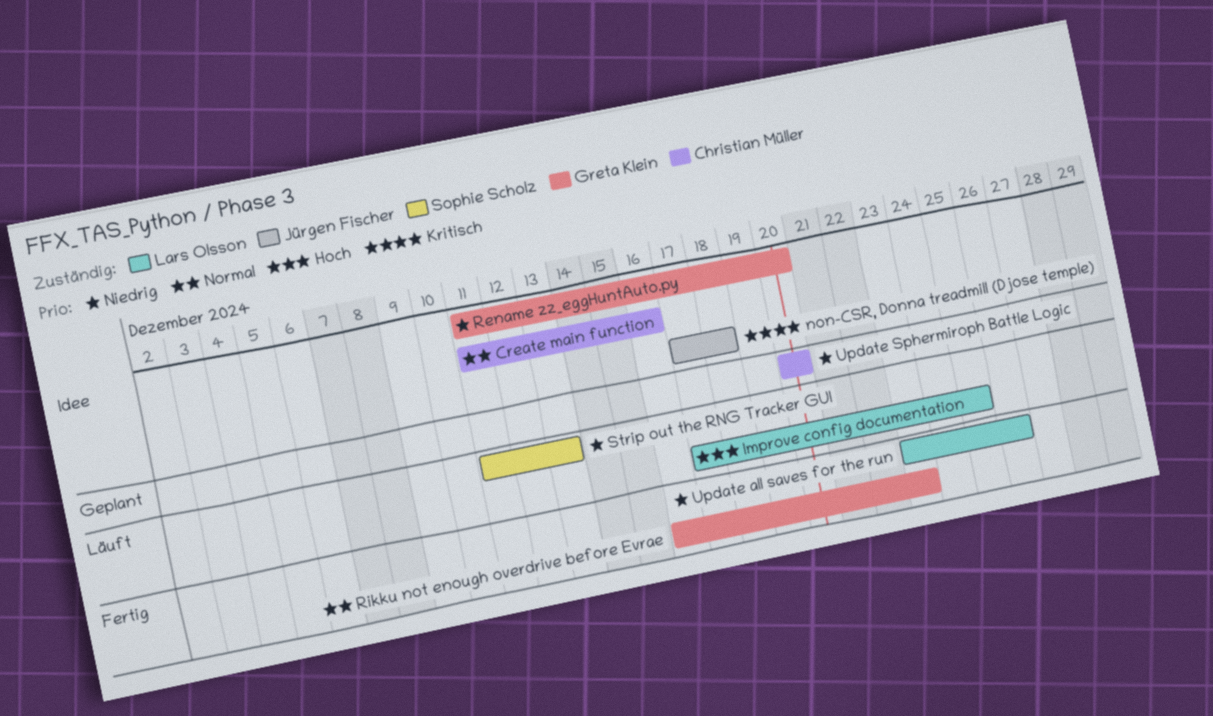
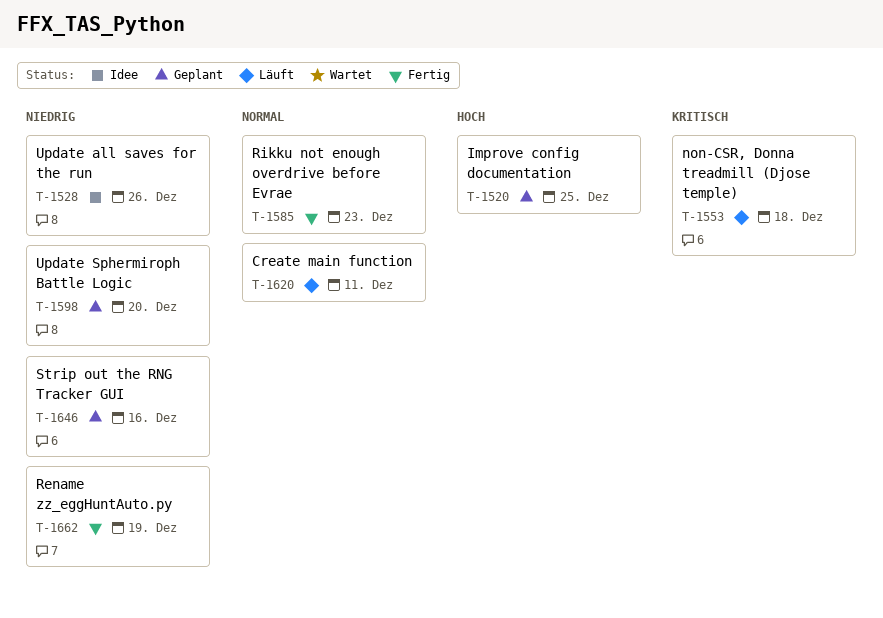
Create main function, status: Idee -> Läuft
Create main function, due: Dec 16 -> Dec 11
Improve config documentation, status: Läuft -> Geplant
non-CSR, Donna treadmill (Djose temple), status: Idee -> Läuft
Rename zz_eggHuntAuto.py, status: Idee -> Fertig
Rename zz_eggHuntAuto.py, due: Dec 20 -> Dec 19
Strip out the RNG Tracker GUI, status: Läuft -> Geplant
Strip out the RNG Tracker GUI, due: Dec 13 -> Dec 16
Update all saves for the run, status: Fertig -> Idee

